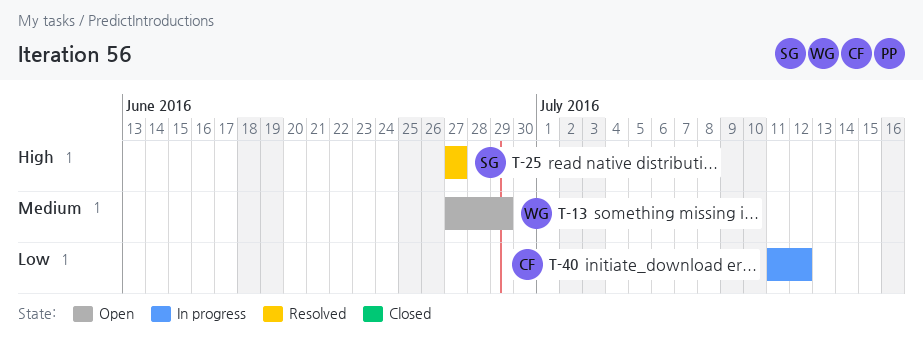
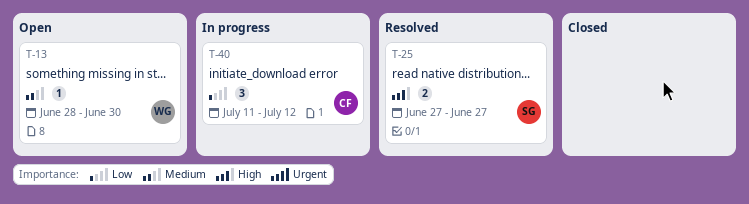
T-13, start: Jun 27 -> Jun 28
T-13, due: Jun 29 -> Jun 30

